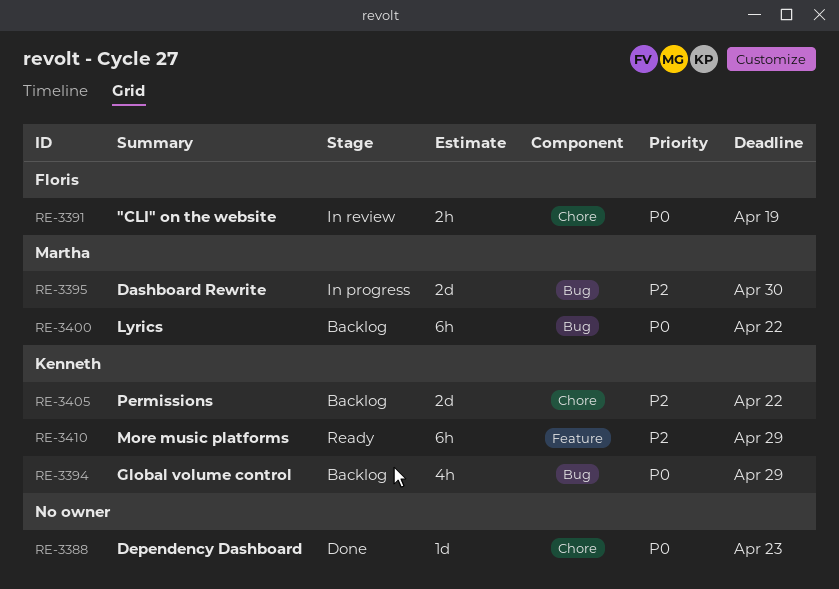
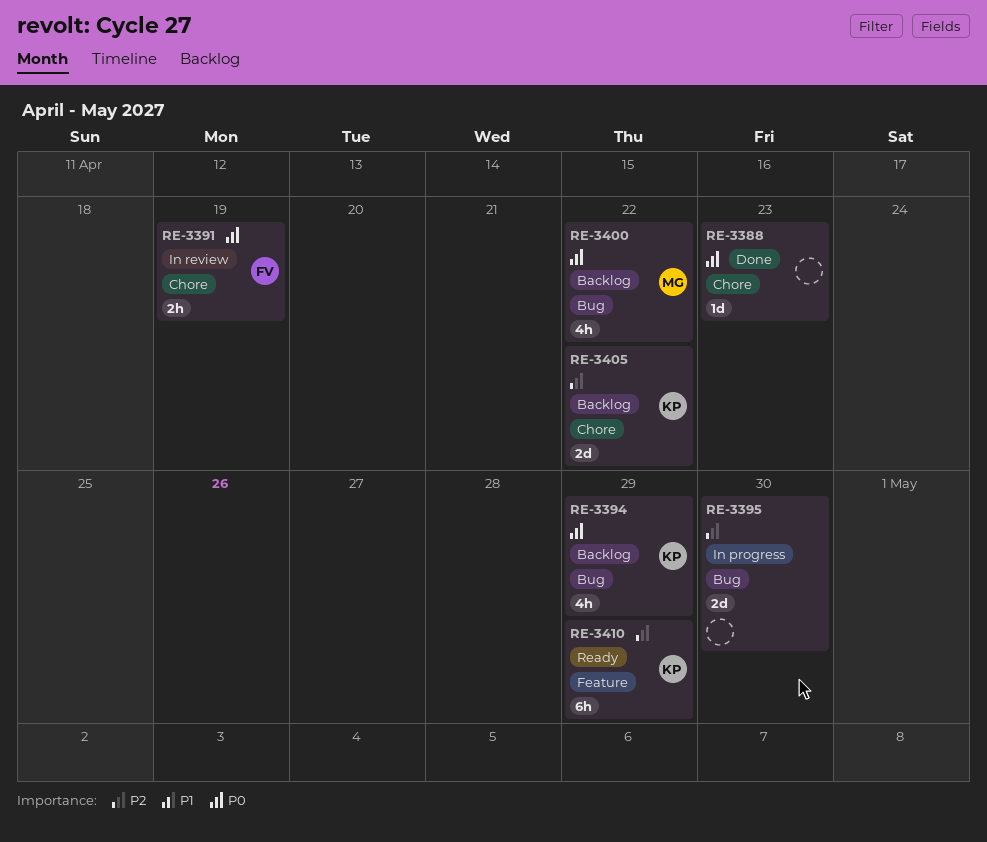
RE-3395, owner: Martha -> none
RE-3400, estimate: 6h -> 4h

